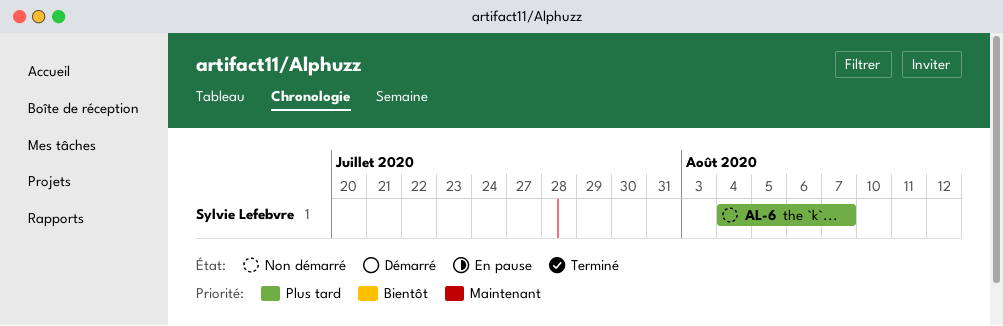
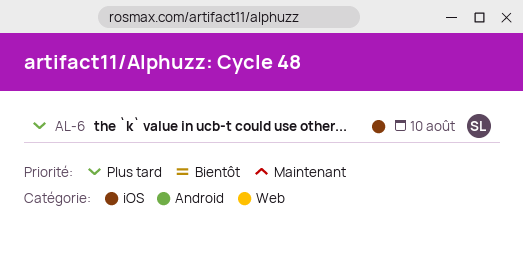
AL-6, due: Aug 7 -> Aug 10

